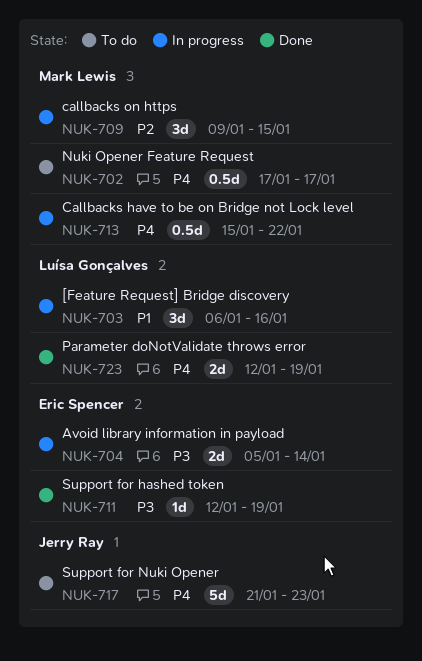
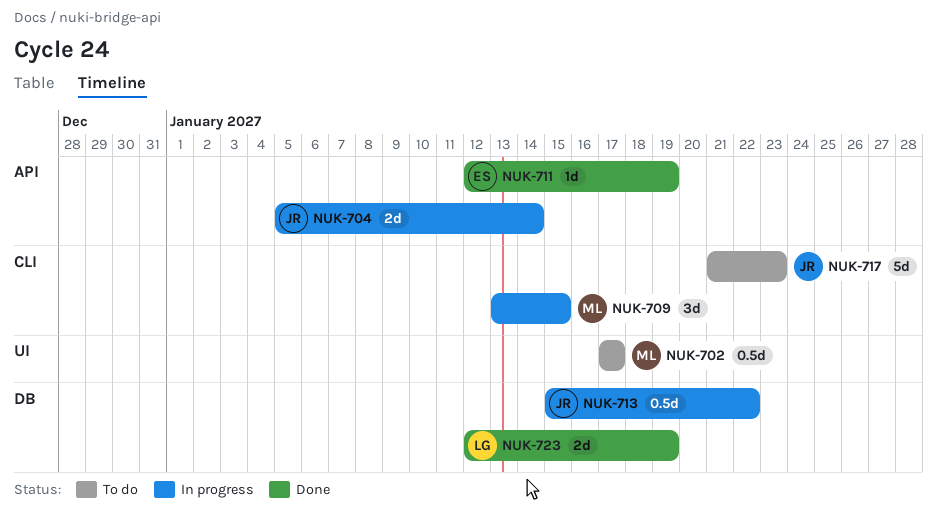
NUK-703: present -> none
NUK-704, owner: Eric Spencer -> Jerry Ray
NUK-709, start: Jan 9 -> Jan 13
NUK-713, owner: Mark Lewis -> Jerry Ray

